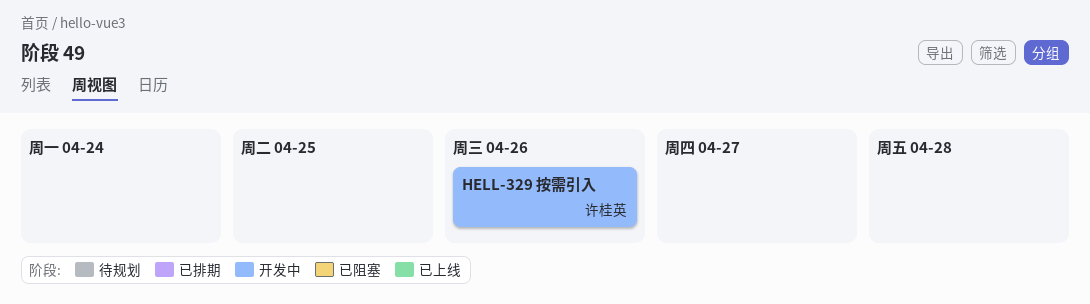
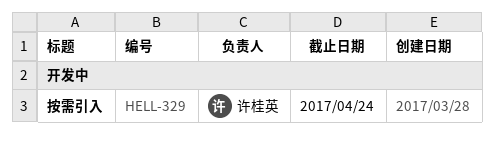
HELL-329, due: Apr 26 -> Apr 24

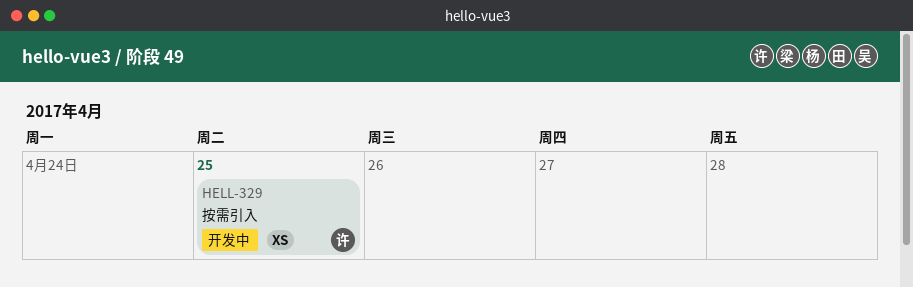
HELL-329, due: Apr 24 -> Apr 25

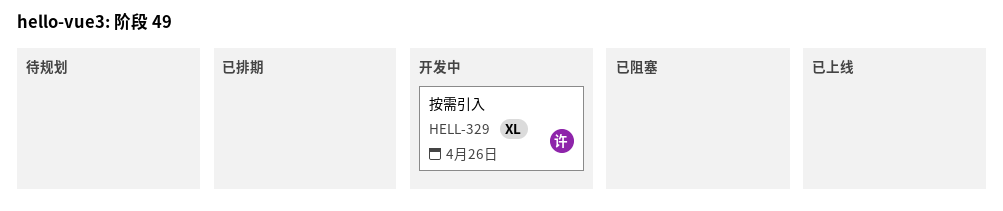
HELL-329, estimate: XS -> XL
HELL-329, due: Apr 25 -> Apr 26

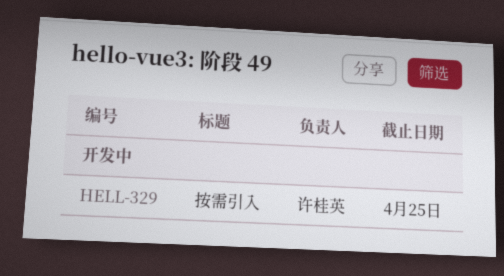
HELL-329, due: Apr 26 -> Apr 25

